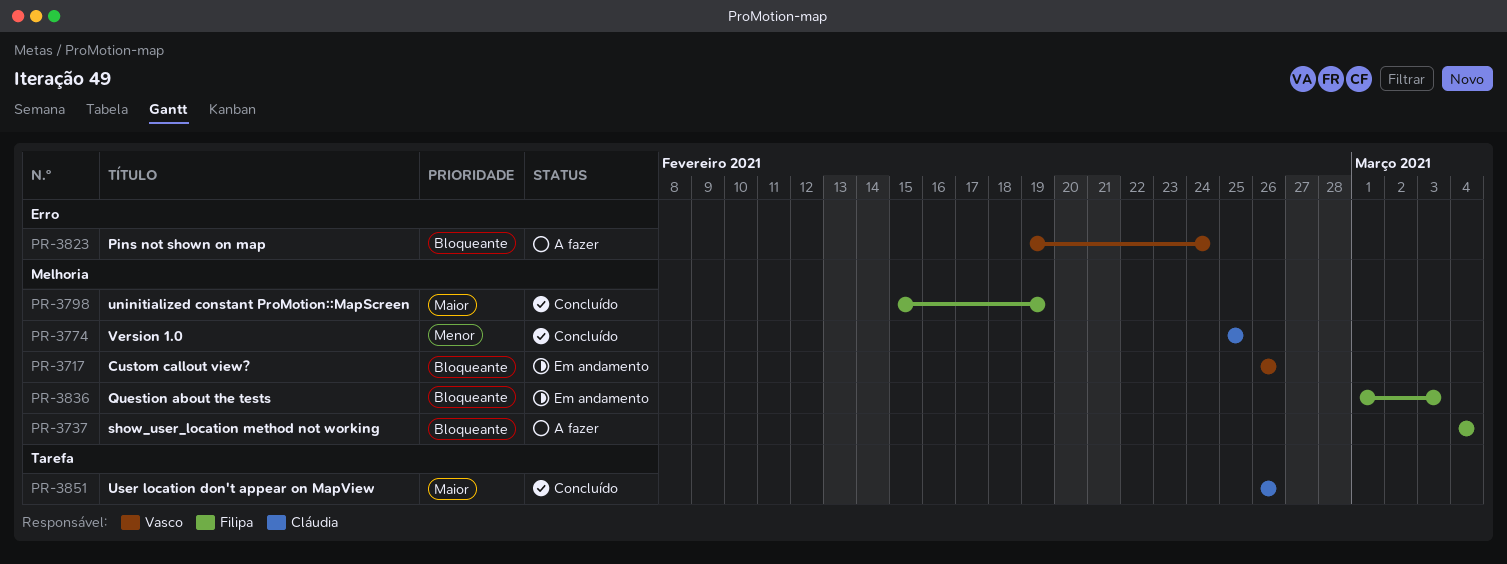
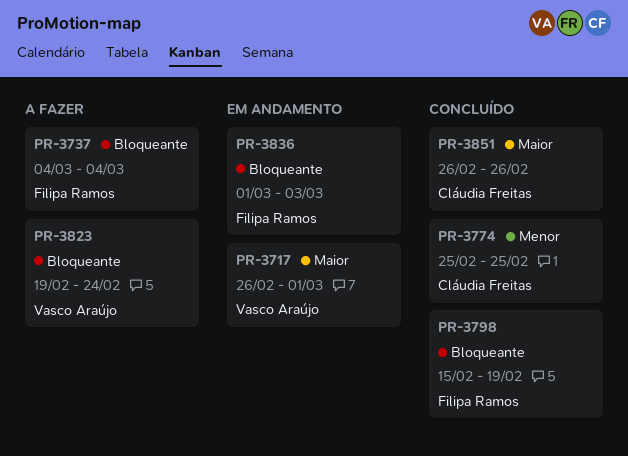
PR-3717, priority: Bloqueante -> Maior
PR-3717, due: Feb 26 -> Mar 1
PR-3798, priority: Maior -> Bloqueante

